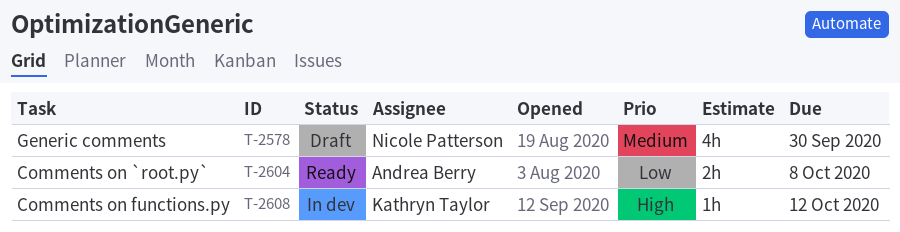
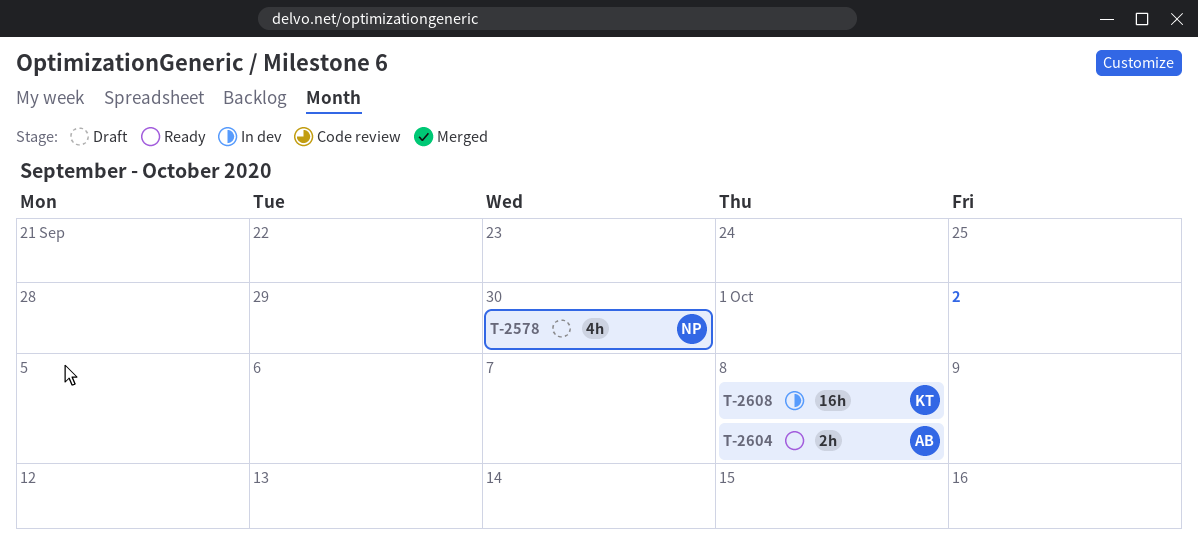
T-2608, estimate: 1h -> 16h
T-2608, due: Oct 12 -> Oct 8

